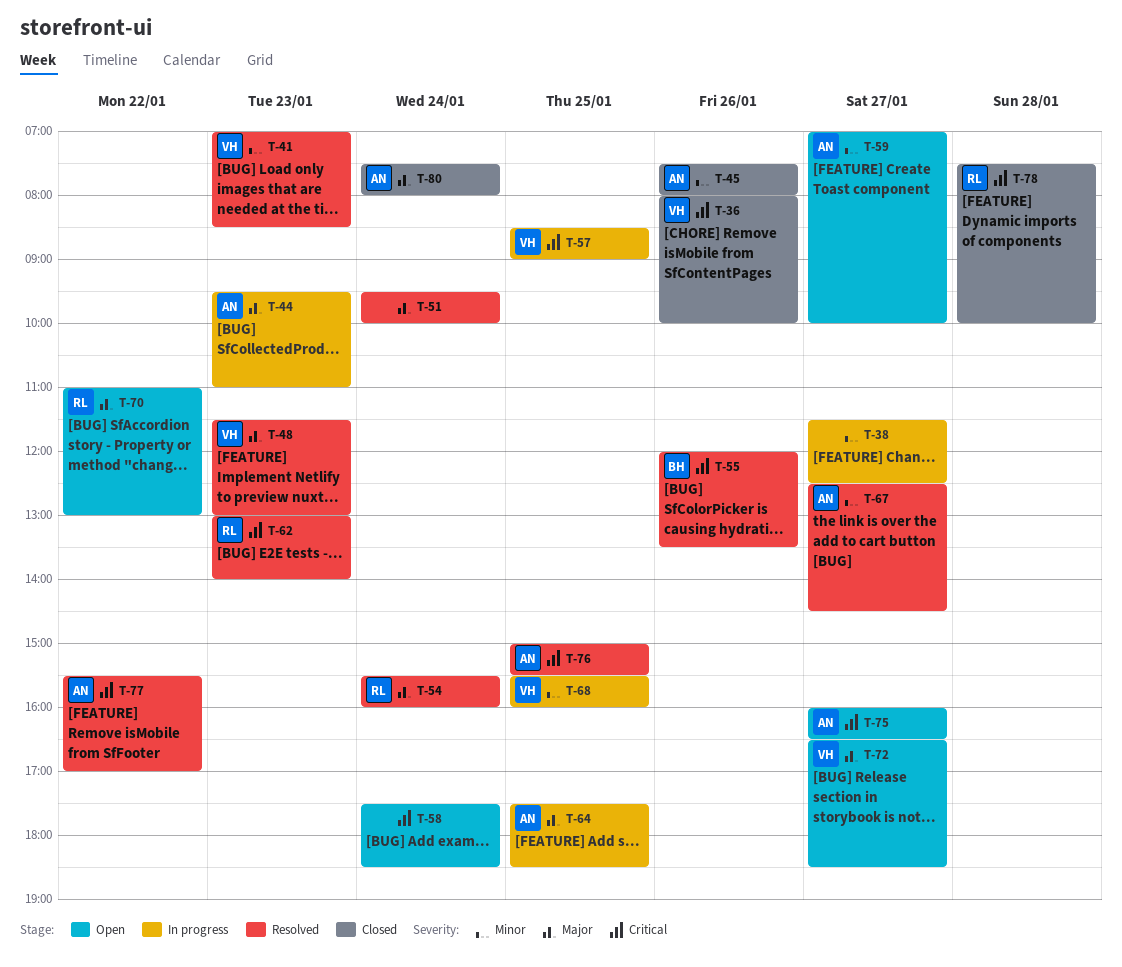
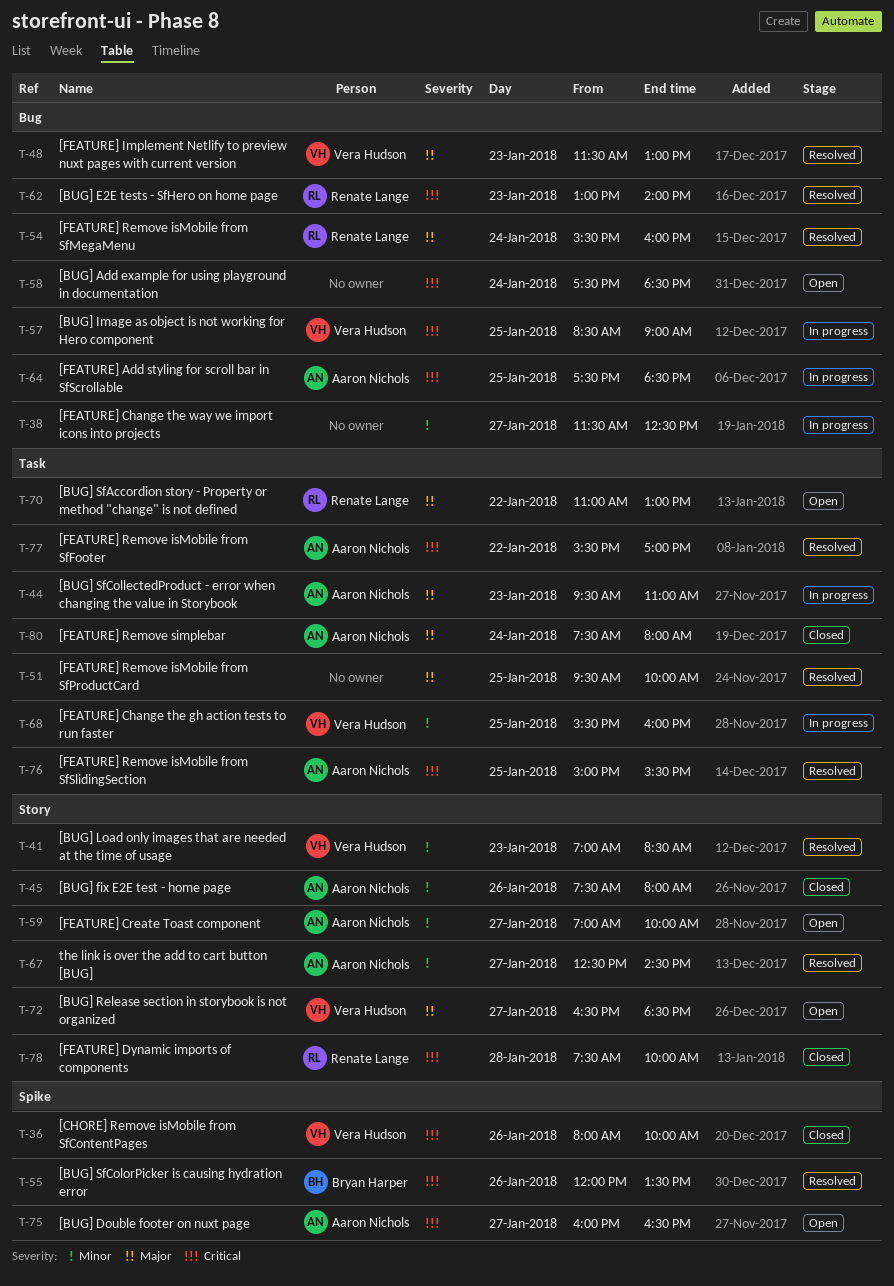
T-51, day: Jan 24 -> Jan 25
T-64, priority: Major -> Critical

